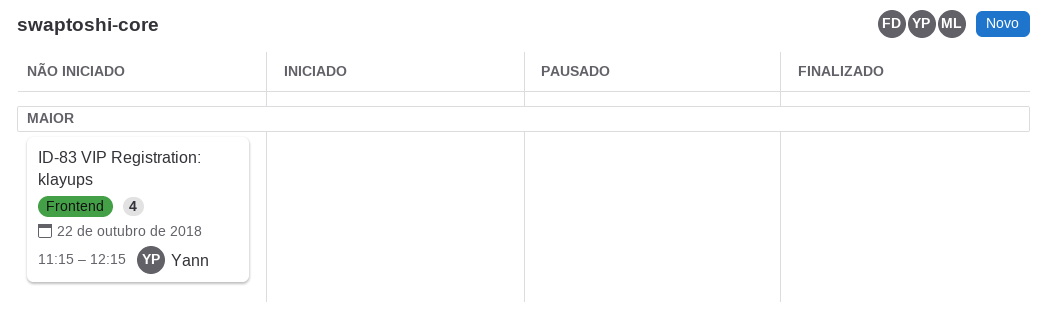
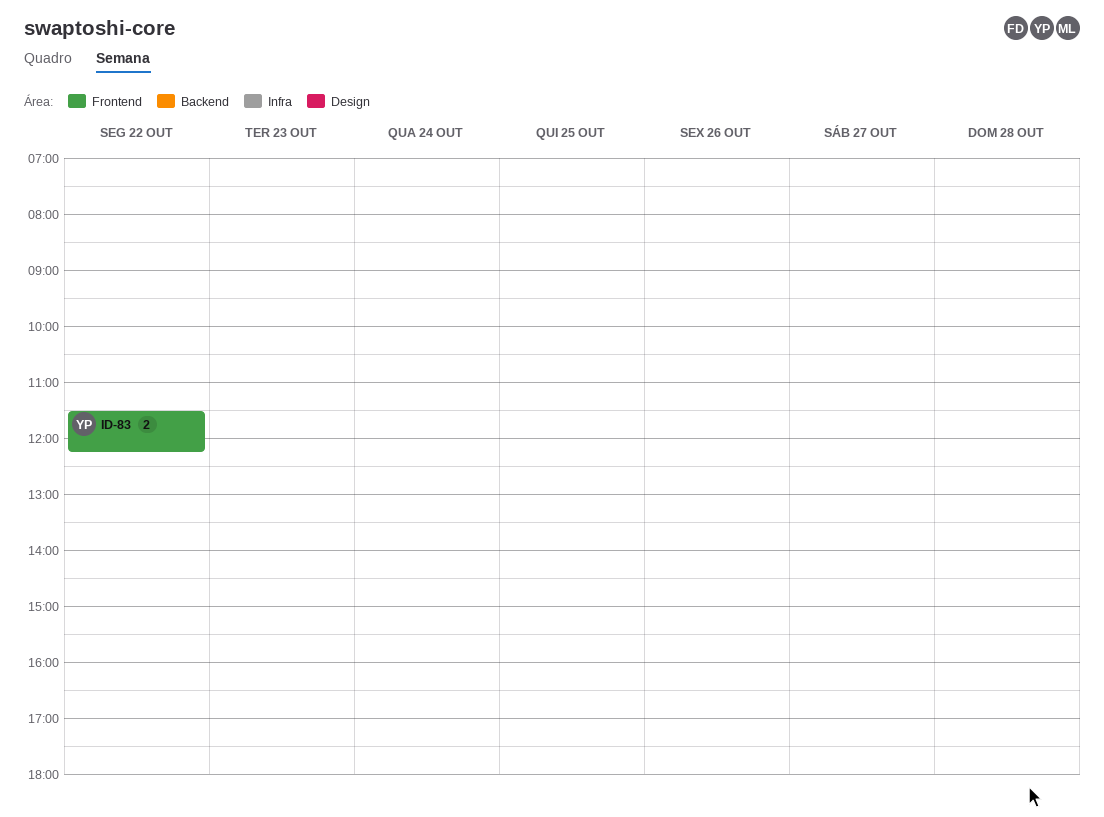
ID-83, estimate: 4 -> 2
ID-83, begins: 11:15 -> 11:30

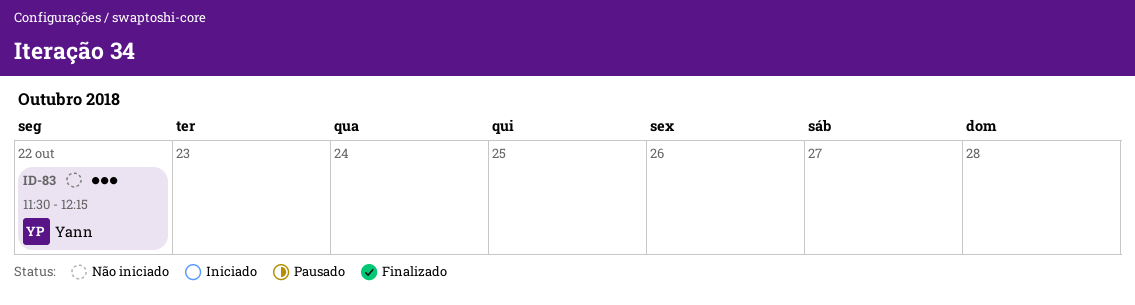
ID-83, estimate: 2 -> 3

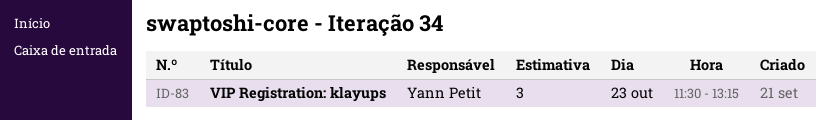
ID-83, day: Oct 22 -> Oct 23
ID-83, ends: 12:15 -> 13:15

